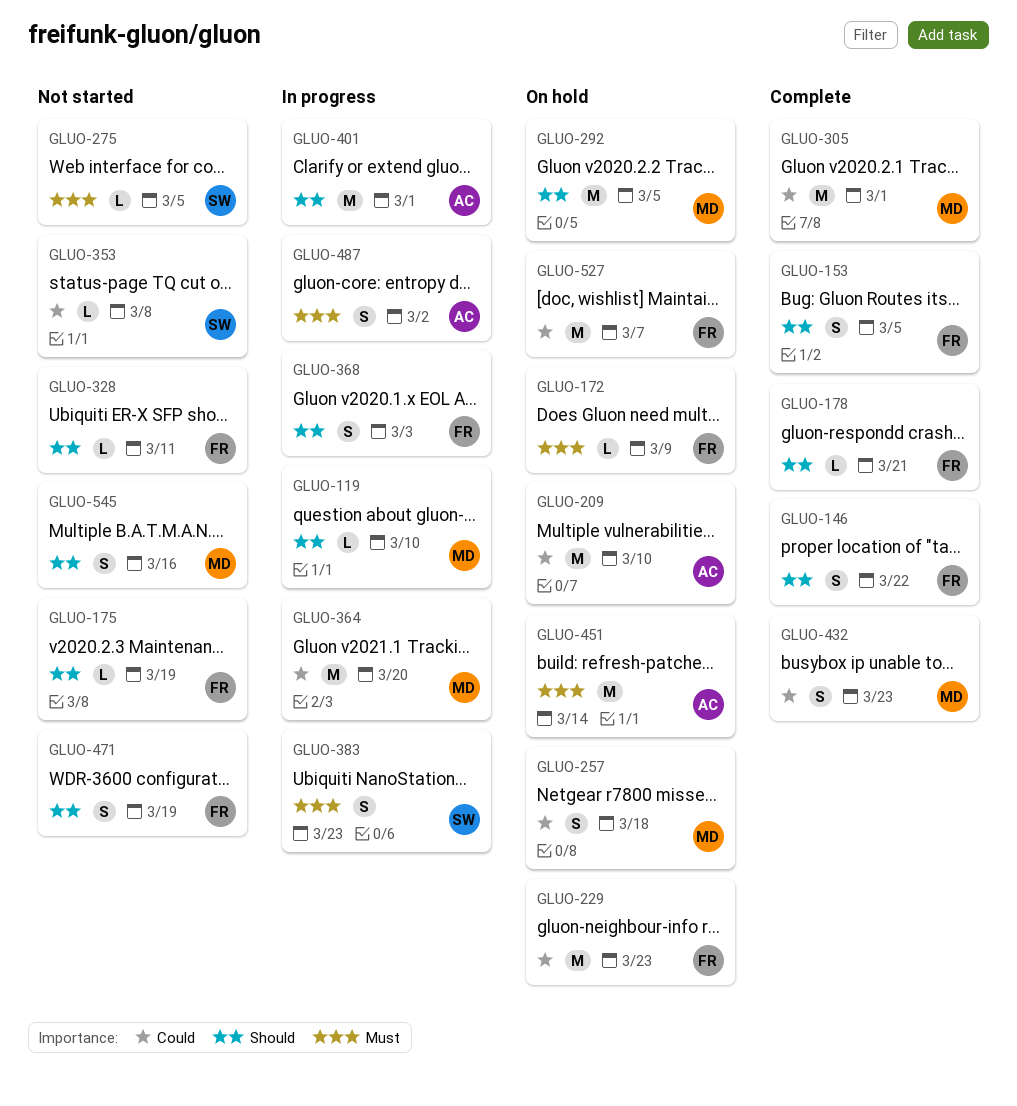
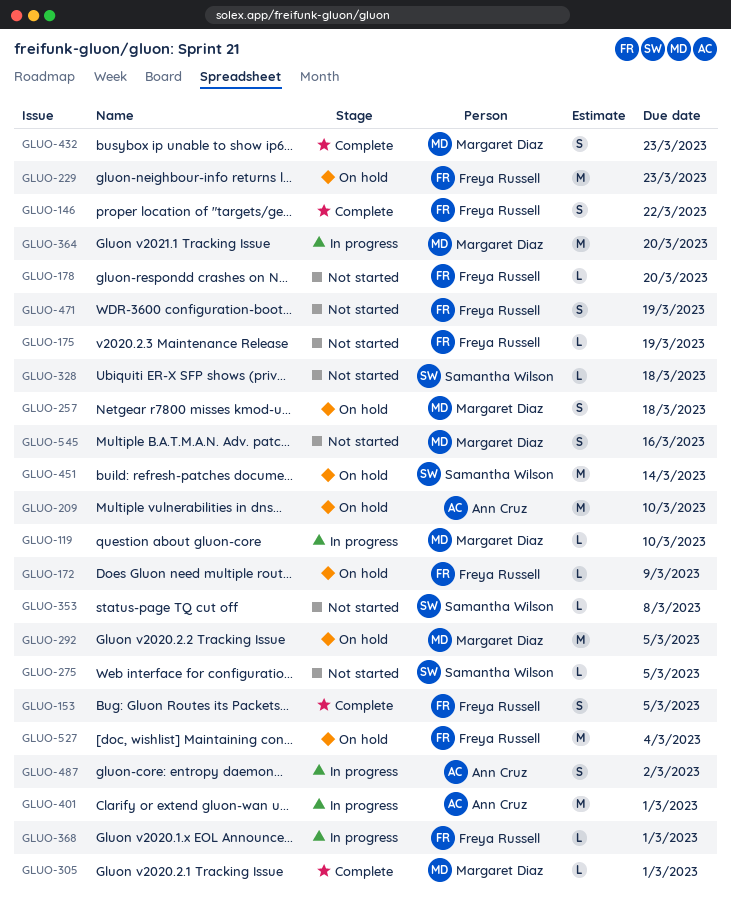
GLUO-178, status: Complete -> Not started
GLUO-178, due: Mar 21 -> Mar 20
GLUO-305, estimate: M -> L
GLUO-328, owner: Freya Russell -> Samantha Wilson
GLUO-328, due: Mar 11 -> Mar 18
GLUO-368, estimate: S -> L
GLUO-368, due: Mar 3 -> Mar 1
GLUO-383: present -> none
GLUO-451, owner: Ann Cruz -> Samantha Wilson
GLUO-527, due: Mar 7 -> Mar 4

